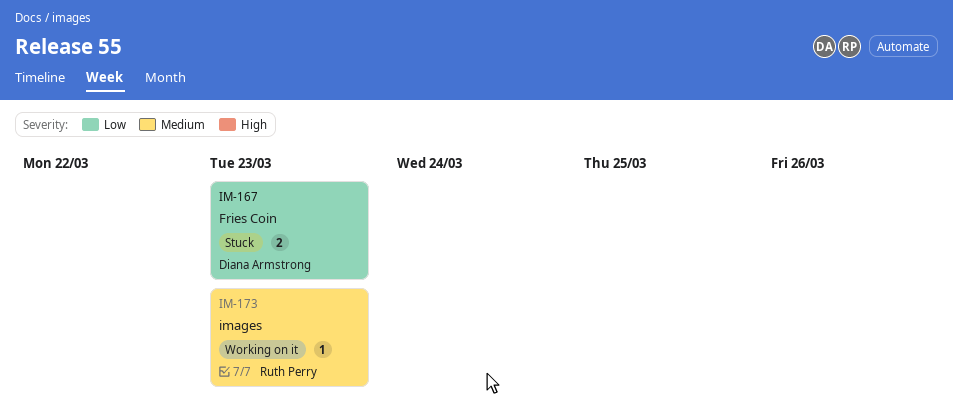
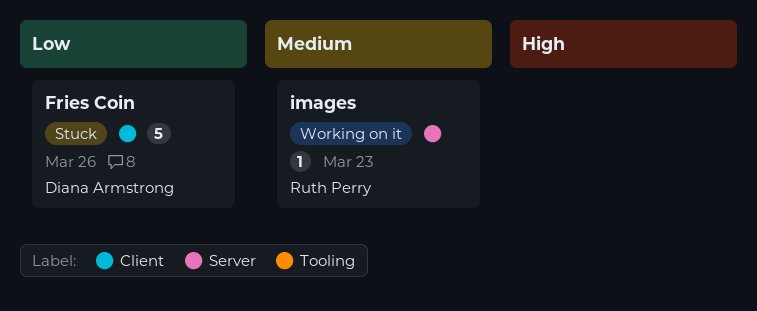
Fries Coin, estimate: 2 -> 5
Fries Coin, due: Mar 23 -> Mar 26

